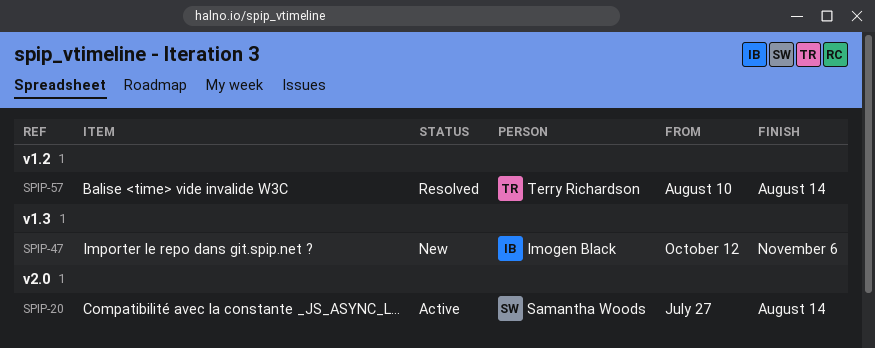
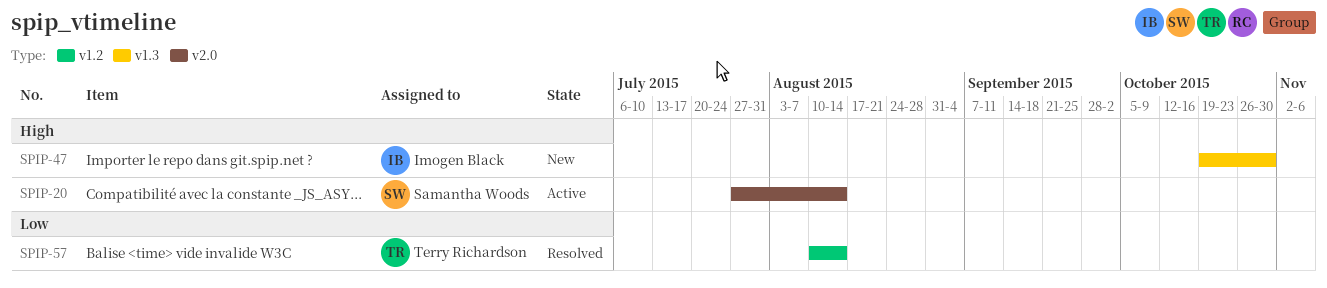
SPIP-47, start: Oct 12 -> Oct 19
SPIP-47, due: Nov 6 -> Oct 30

